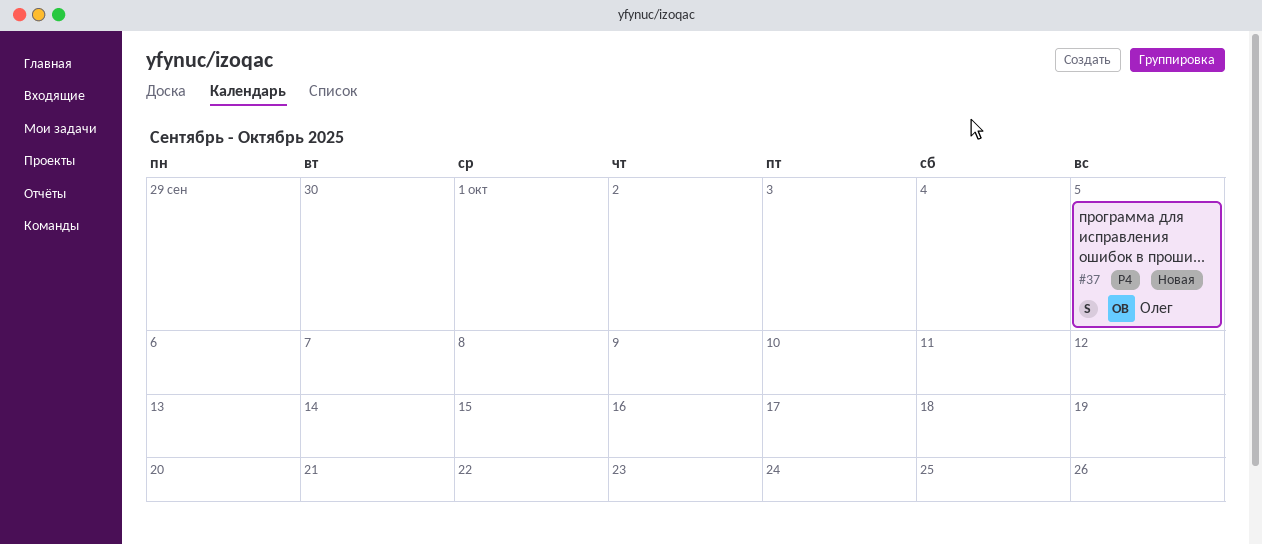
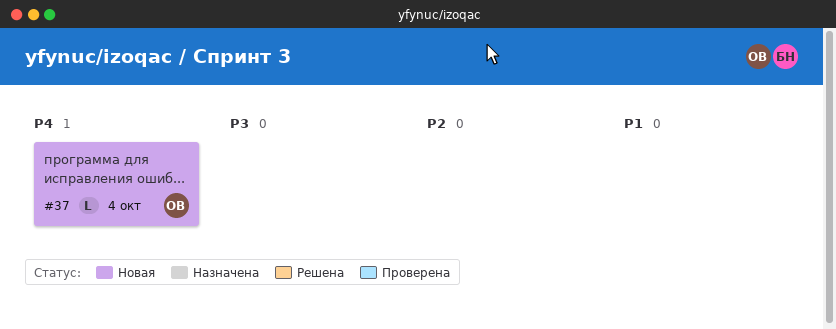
#37, estimate: S -> L
#37, due: Oct 5 -> Oct 4

